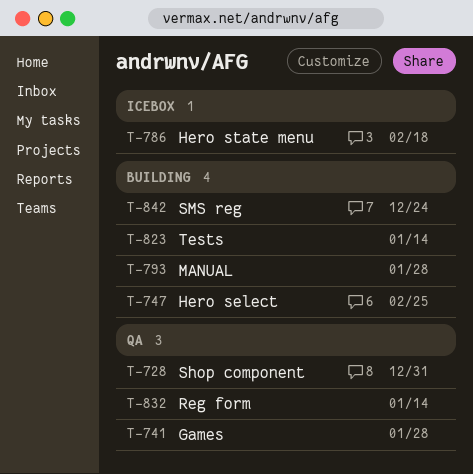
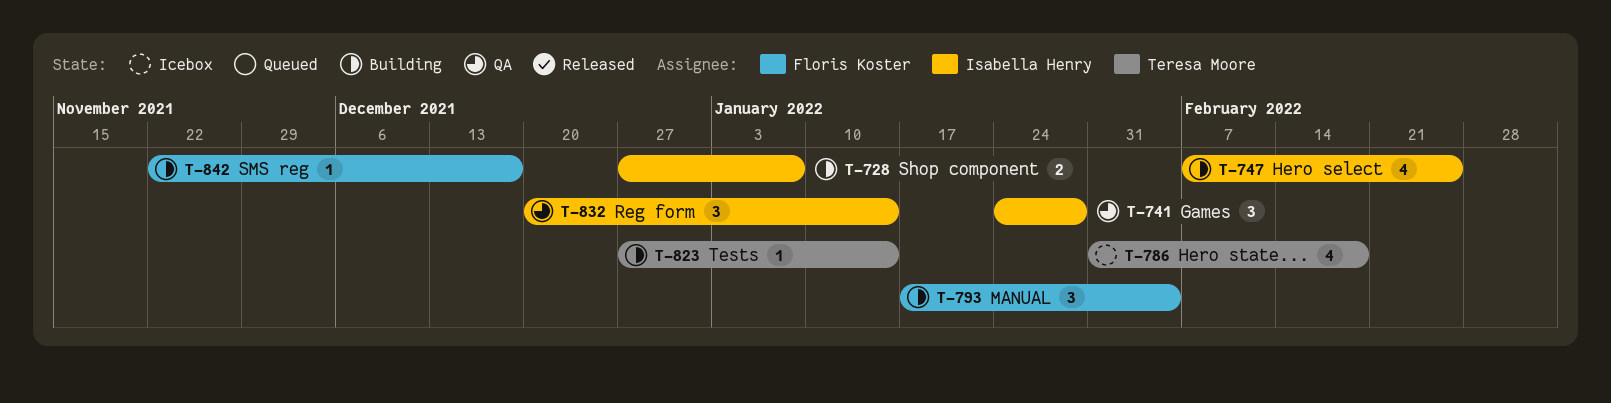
T-728, status: QA -> Building
T-728, due: Dec 31 -> Jan 7
T-793, due: Jan 28 -> Feb 4
T-842, due: Dec 24 -> Dec 17

